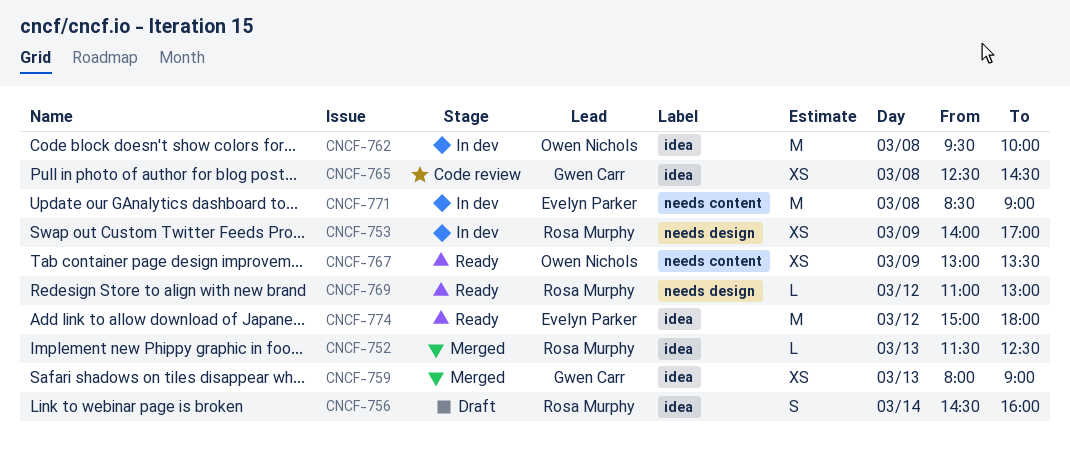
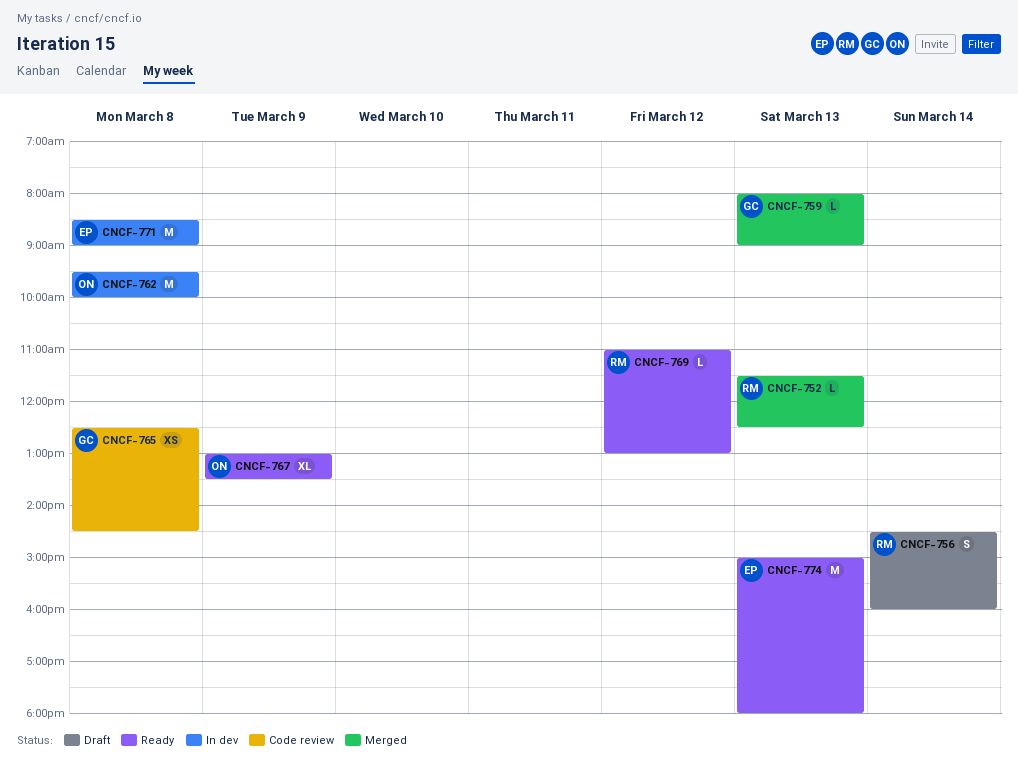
CNCF-753: present -> none
CNCF-759, estimate: XS -> L
CNCF-767, estimate: XS -> XL
CNCF-774, day: Mar 12 -> Mar 13

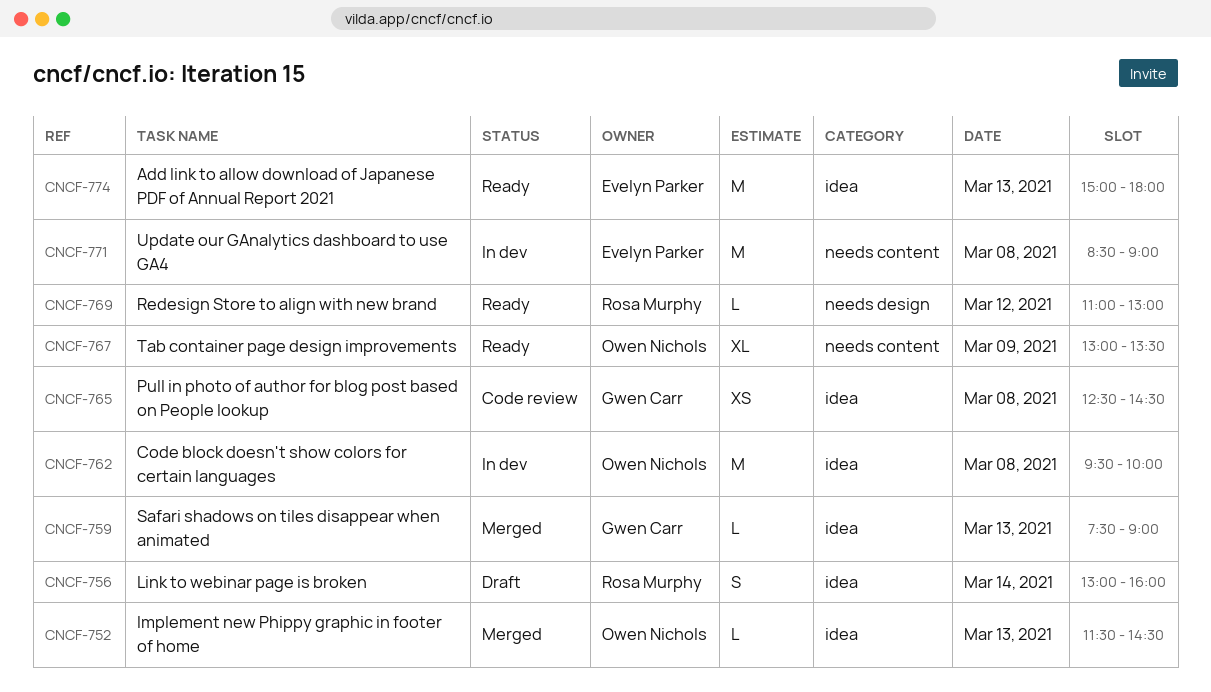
CNCF-752, owner: Rosa Murphy -> Owen Nichols
CNCF-752, ends: 12:30 -> 14:30
CNCF-756, begins: 14:30 -> 13:00
CNCF-759, begins: 08:00 -> 07:30

